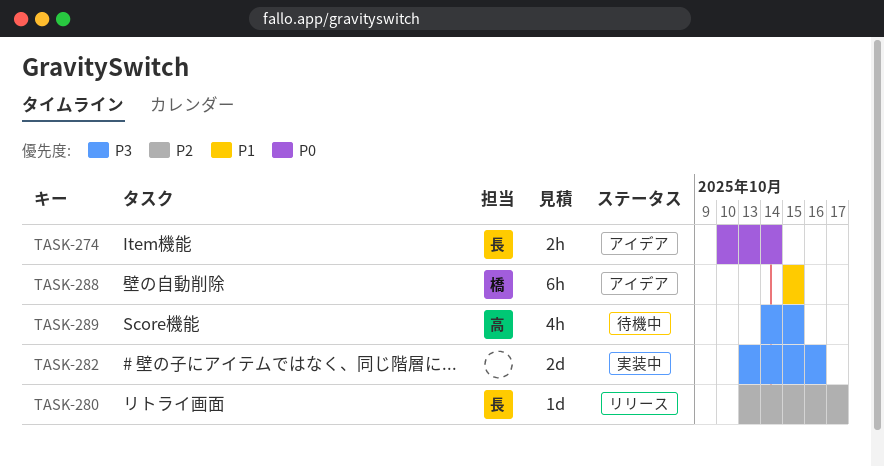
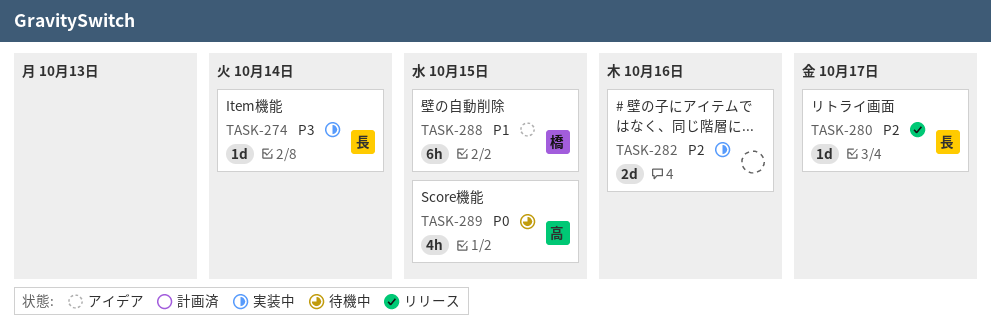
TASK-274, status: アイデア -> 実装中
TASK-274, priority: P0 -> P3
TASK-274, estimate: 2h -> 1d
TASK-282, priority: P3 -> P2
TASK-289, priority: P3 -> P0

